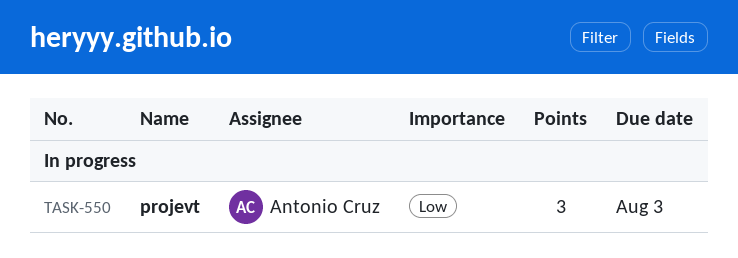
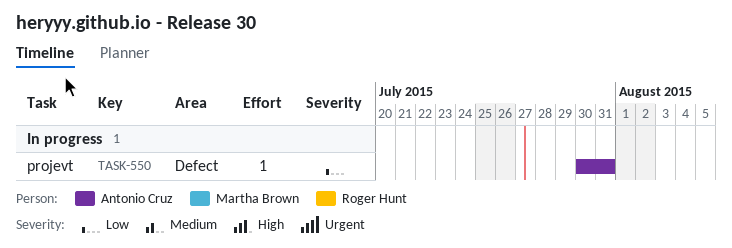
TASK-550, estimate: 3 -> 1
TASK-550, due: Aug 3 -> Jul 31

